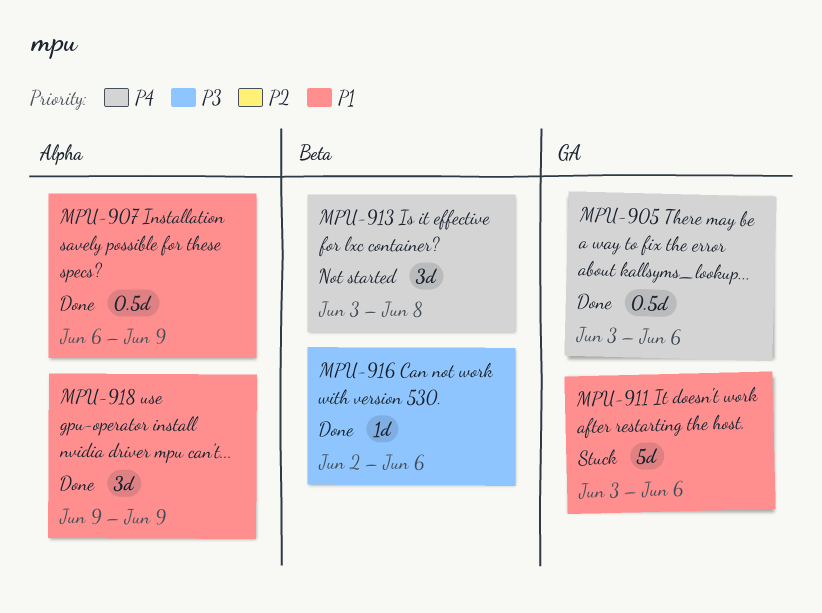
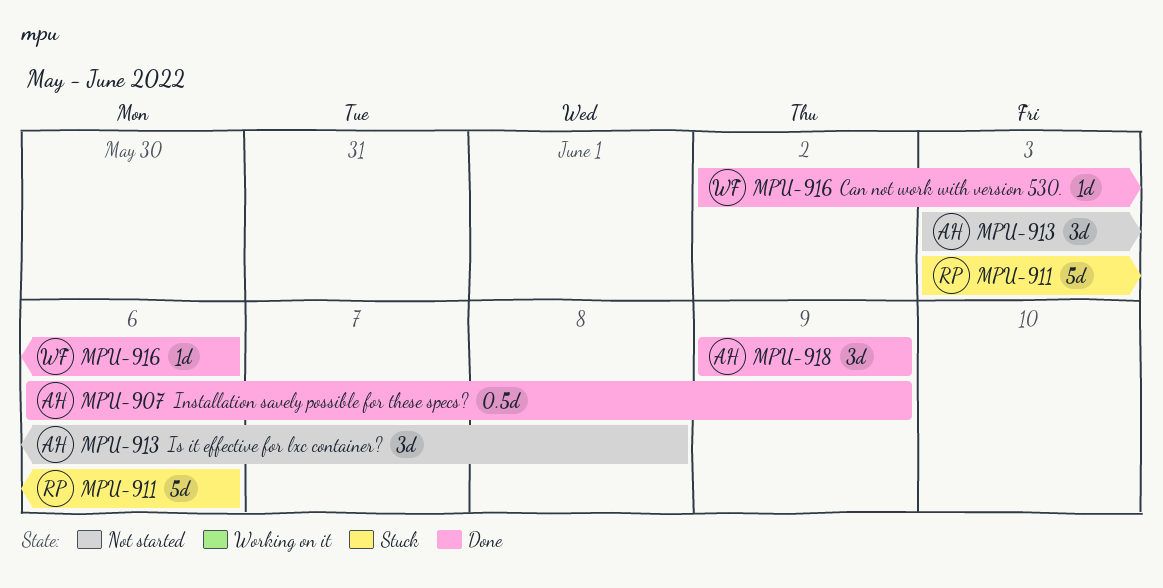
MPU-905: present -> none

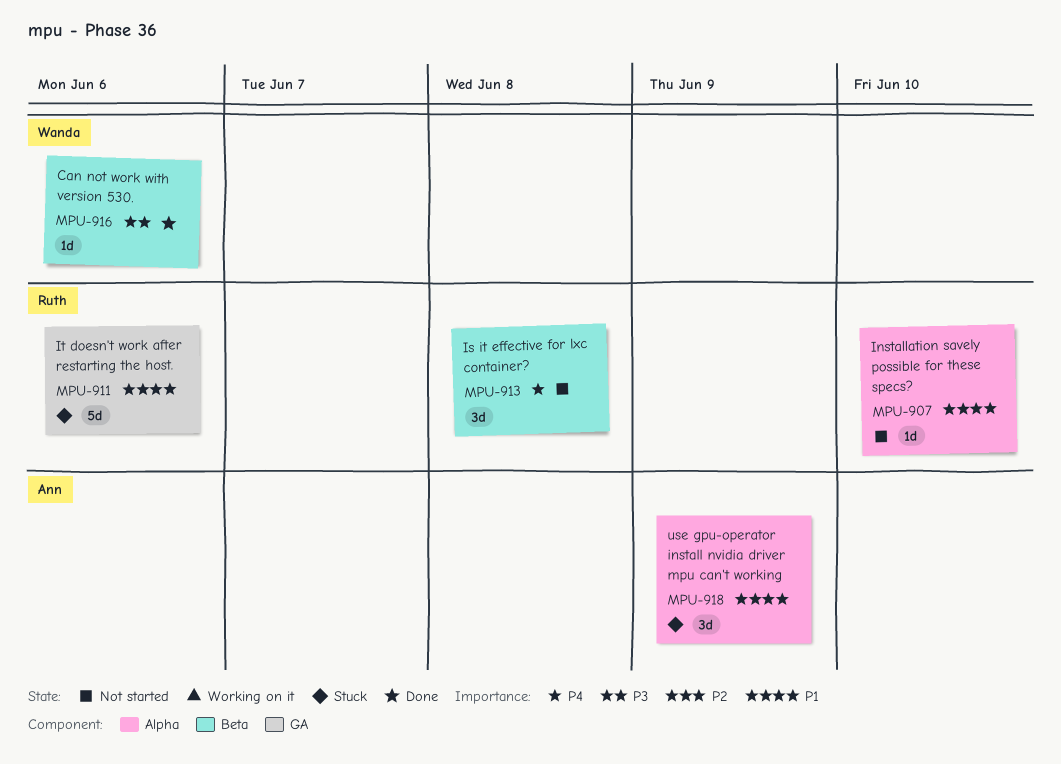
MPU-907, status: Done -> Not started
MPU-907, owner: Ann -> Ruth
MPU-907, estimate: 0.5d -> 1d
MPU-907, due: Jun 9 -> Jun 10
MPU-913, owner: Ann -> Ruth
MPU-918, status: Done -> Stuck

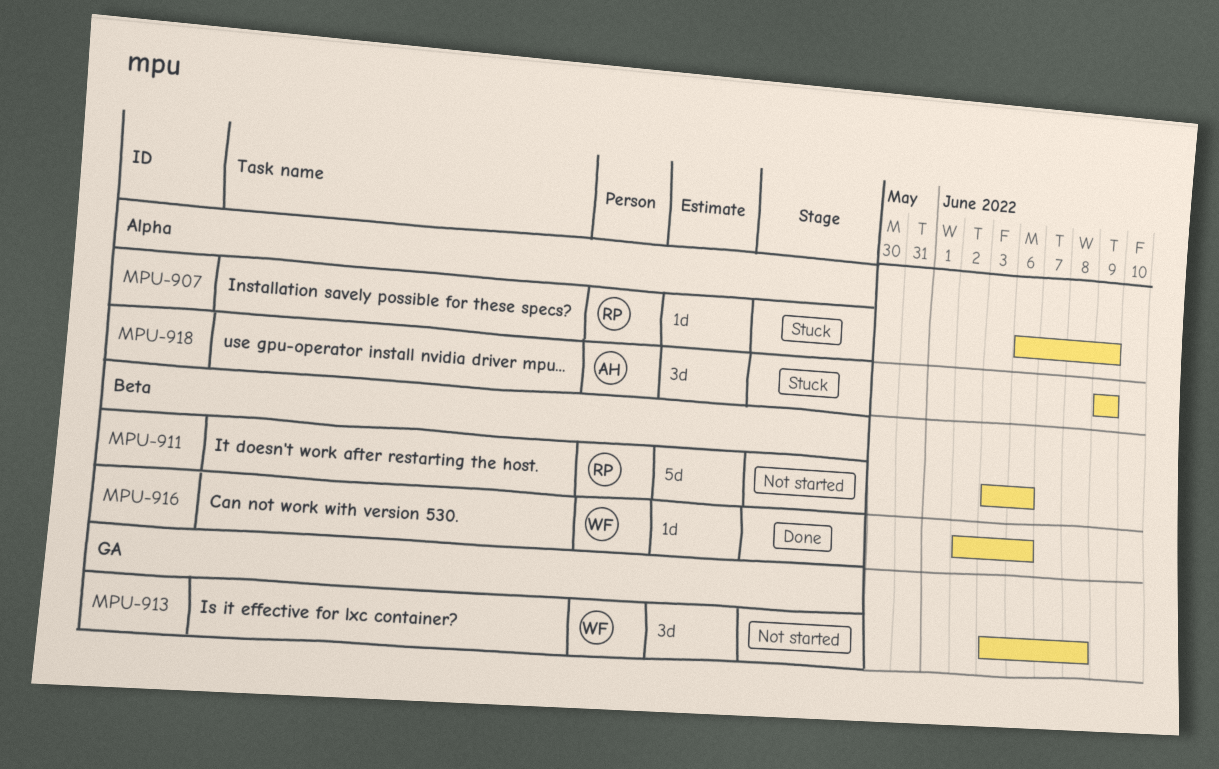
MPU-907, status: Not started -> Stuck
MPU-907, due: Jun 10 -> Jun 9
MPU-911, status: Stuck -> Not started
MPU-911, label: GA -> Beta
MPU-913, owner: Ruth -> Wanda
MPU-913, label: Beta -> GA

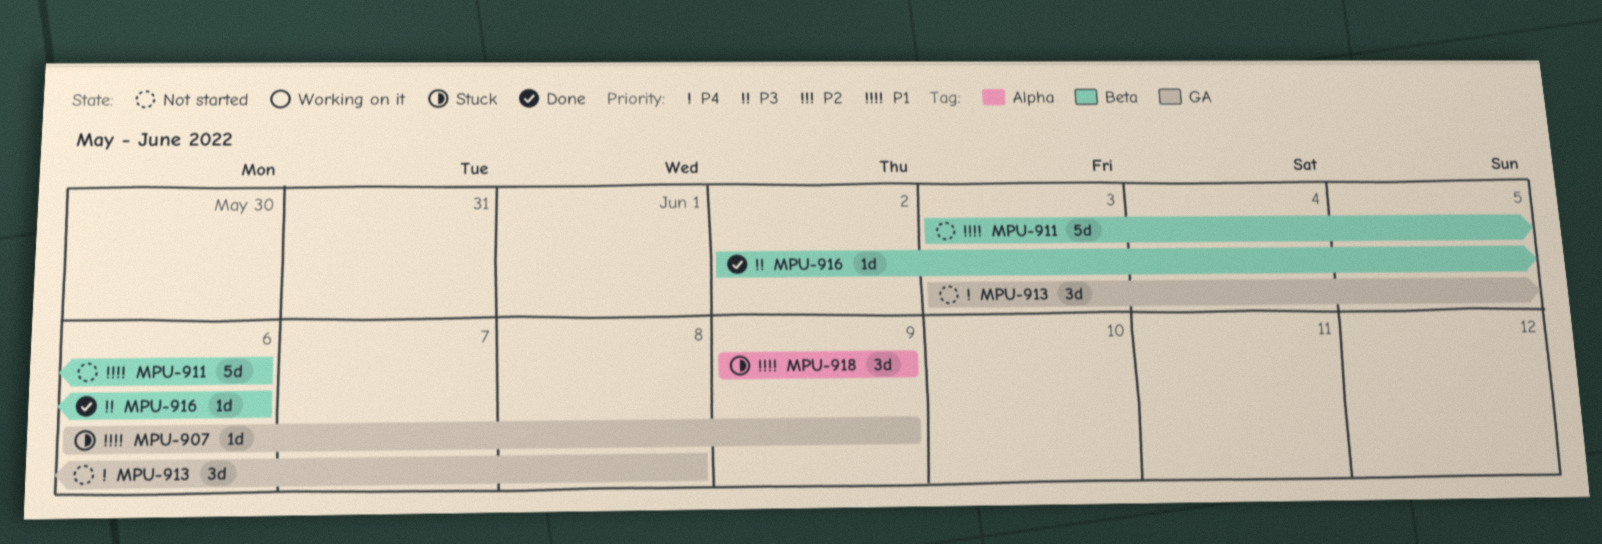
MPU-907, label: Alpha -> GA

